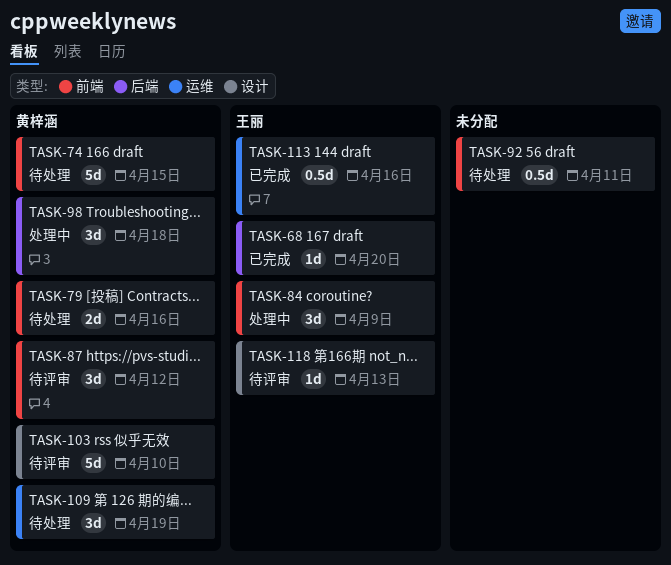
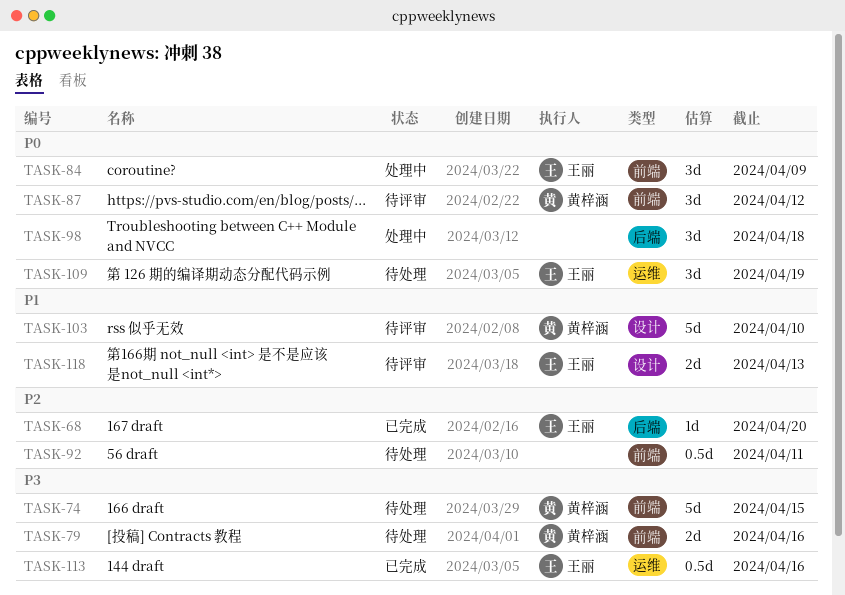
TASK-98, owner: 黄梓涵 -> none
TASK-109, owner: 黄梓涵 -> 王丽
TASK-118, estimate: 1d -> 2d

